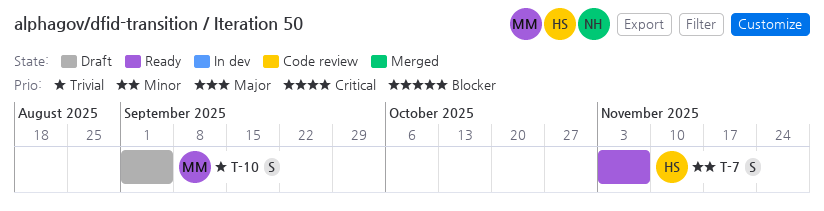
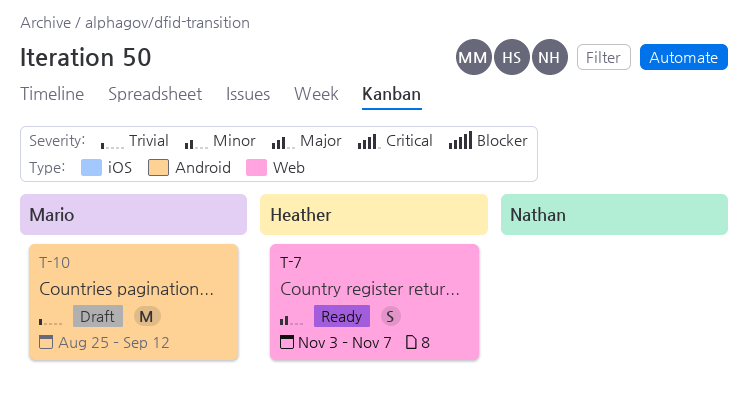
T-10, estimate: S -> M
T-10, start: Sep 1 -> Aug 25
T-10, due: Sep 5 -> Sep 12

